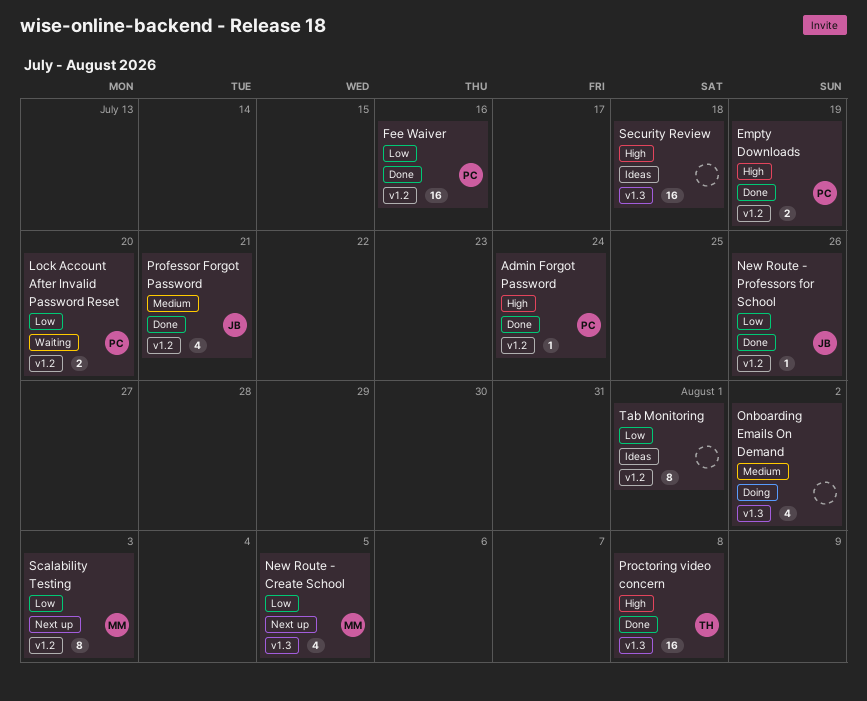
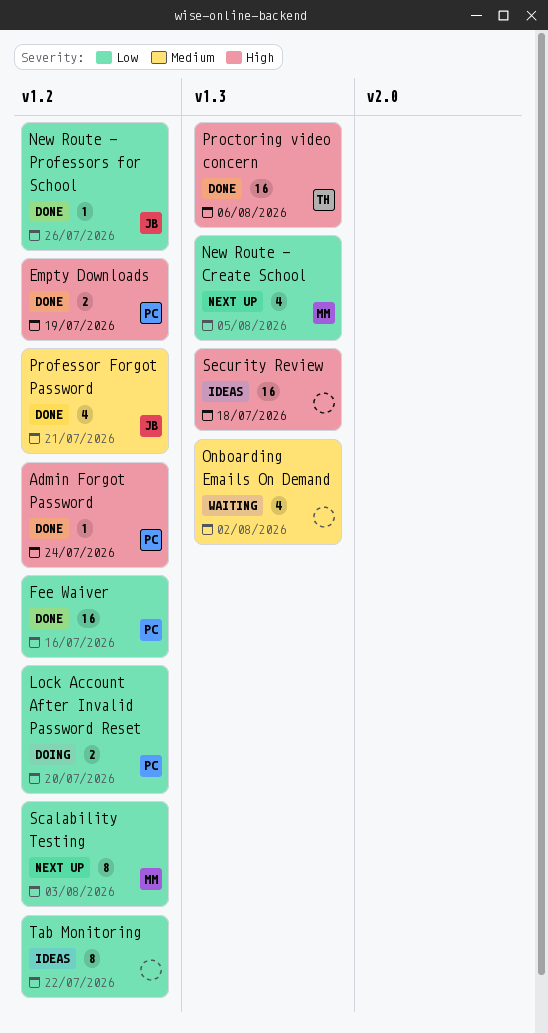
Lock Account After Invalid Password Reset, status: Waiting -> Doing
Onboarding Emails On Demand, status: Doing -> Waiting
Proctoring video concern, due: Aug 8 -> Aug 6
Tab Monitoring, due: Aug 1 -> Jul 22

